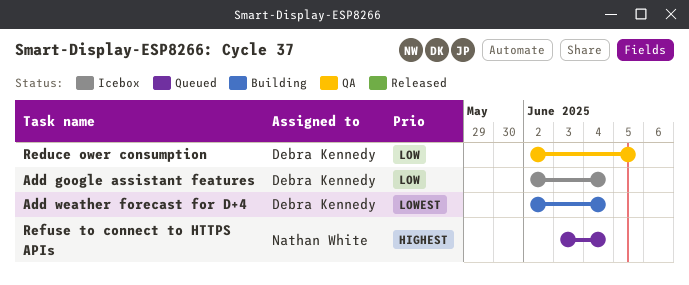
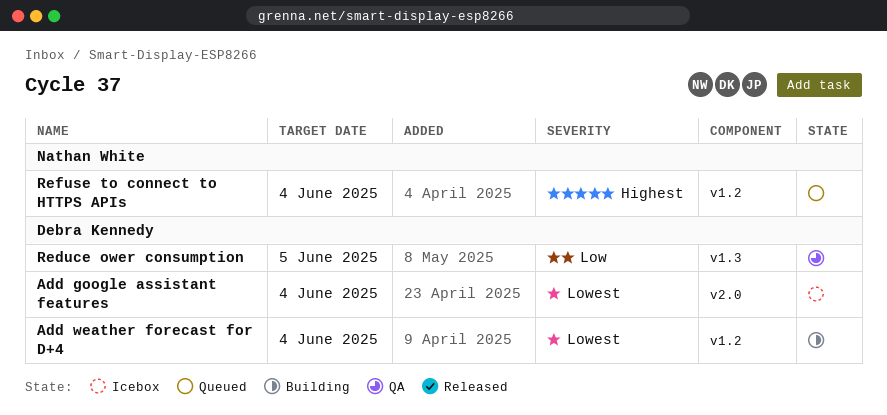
Add google assistant features, priority: Low -> Lowest

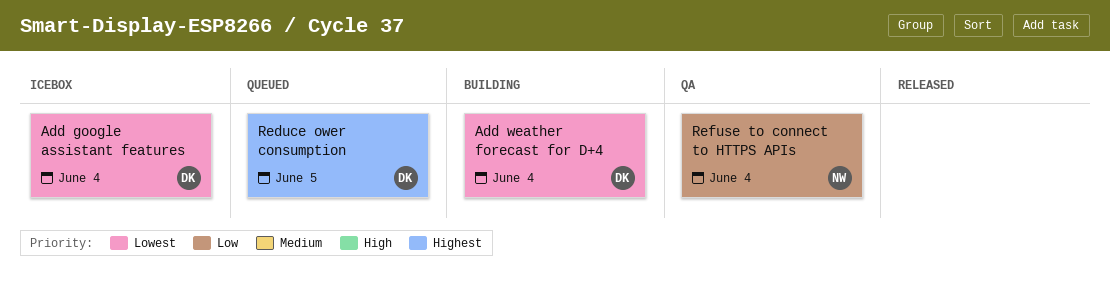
Reduce ower consumption, status: QA -> Queued
Reduce ower consumption, priority: Low -> Highest
Refuse to connect to HTTPS APIs, status: Queued -> QA
Refuse to connect to HTTPS APIs, priority: Highest -> Low

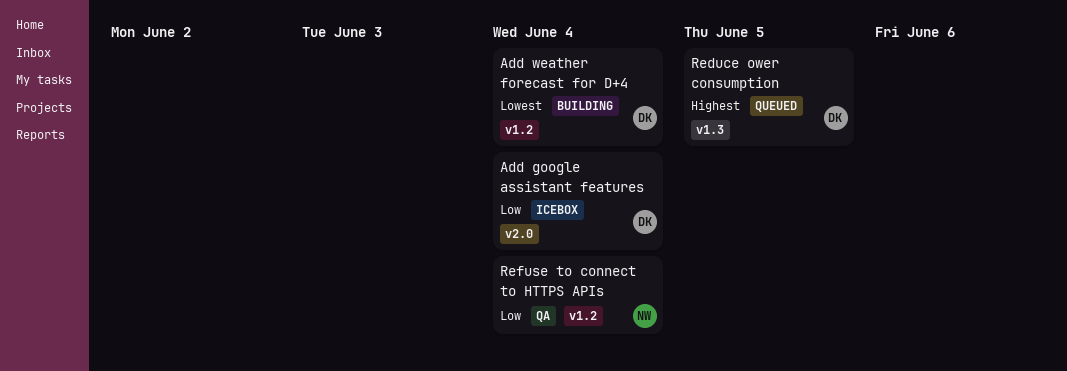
Add google assistant features, priority: Lowest -> Low

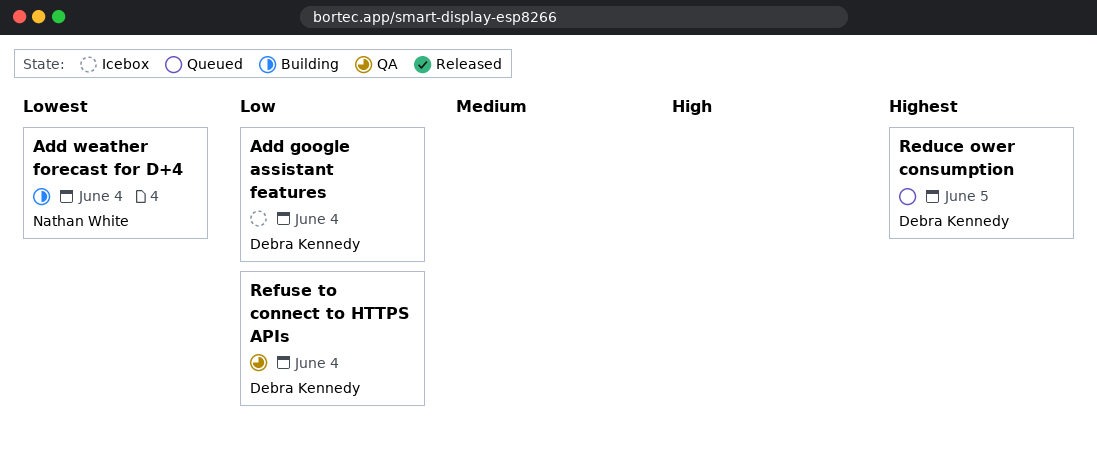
Add weather forecast for D+4, owner: Debra Kennedy -> Nathan White
Refuse to connect to HTTPS APIs, owner: Nathan White -> Debra Kennedy

